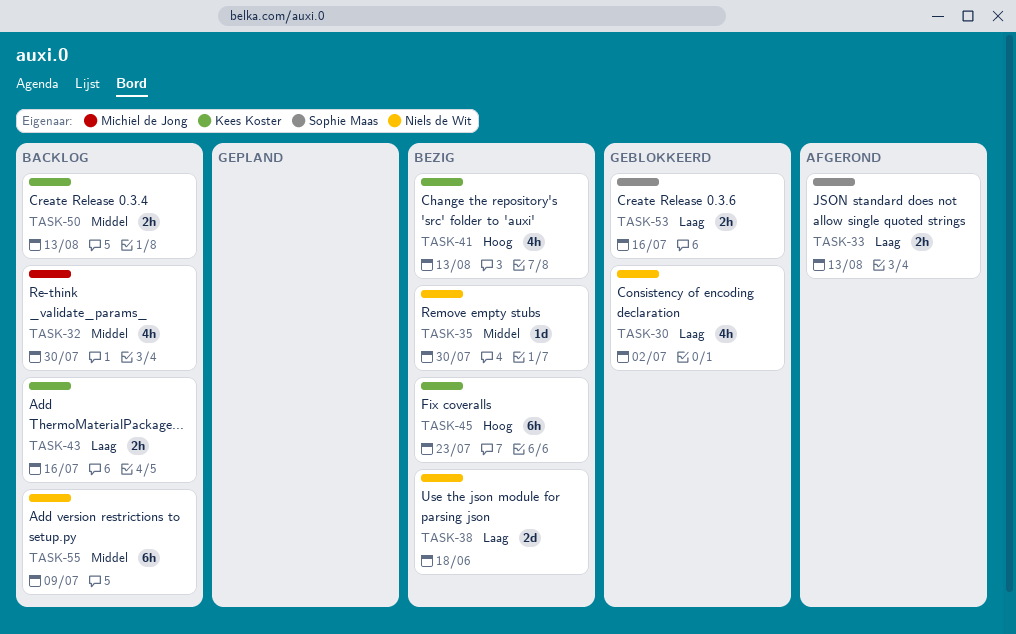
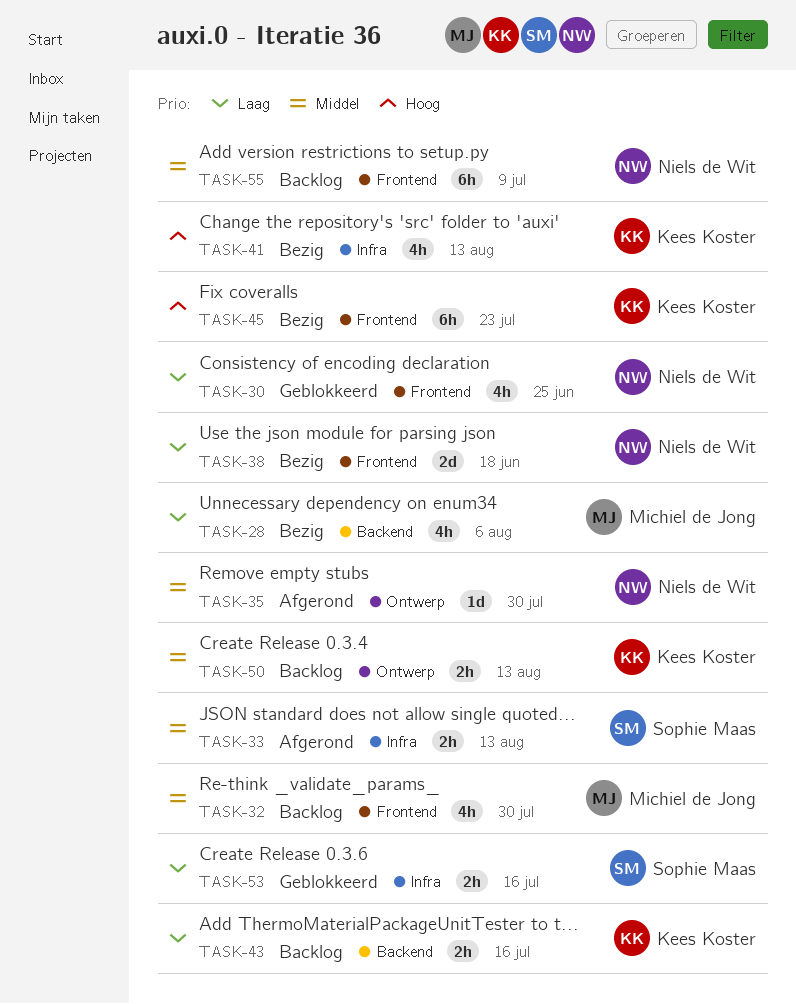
TASK-28: none -> present
TASK-30, due: Jul 2 -> Jun 25
TASK-33, priority: Laag -> Middel
TASK-35, status: Bezig -> Afgerond

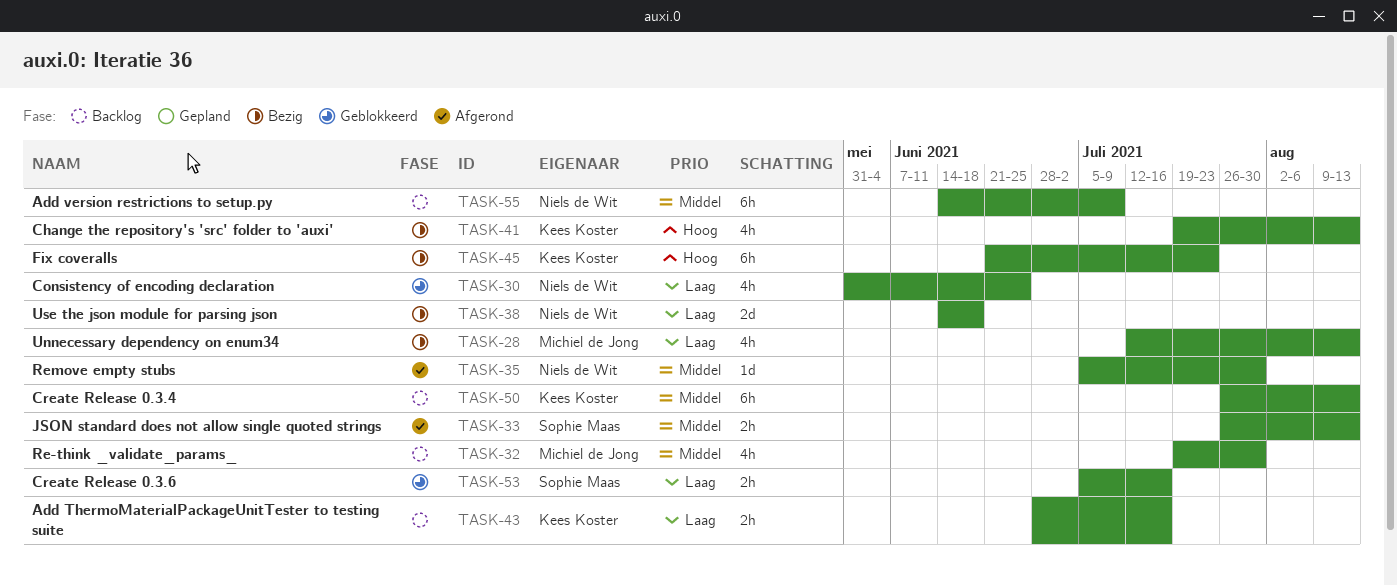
TASK-28, due: Aug 6 -> Aug 13
TASK-50, estimate: 2h -> 6h

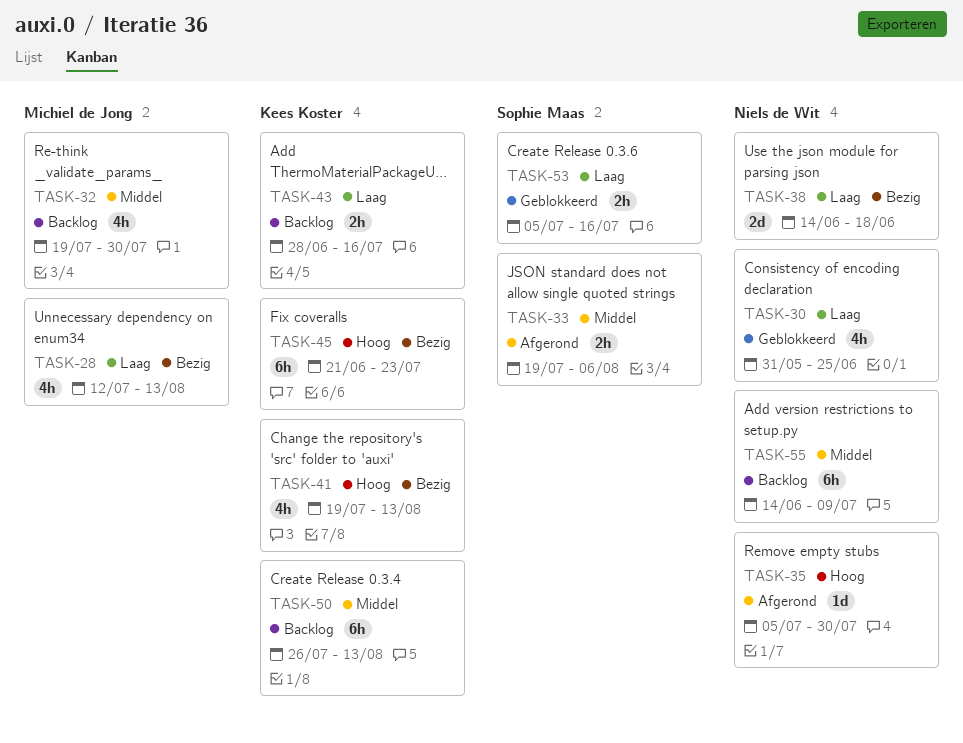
TASK-33, start: Jul 26 -> Jul 19
TASK-33, due: Aug 13 -> Aug 6
TASK-35, priority: Middel -> Hoog

